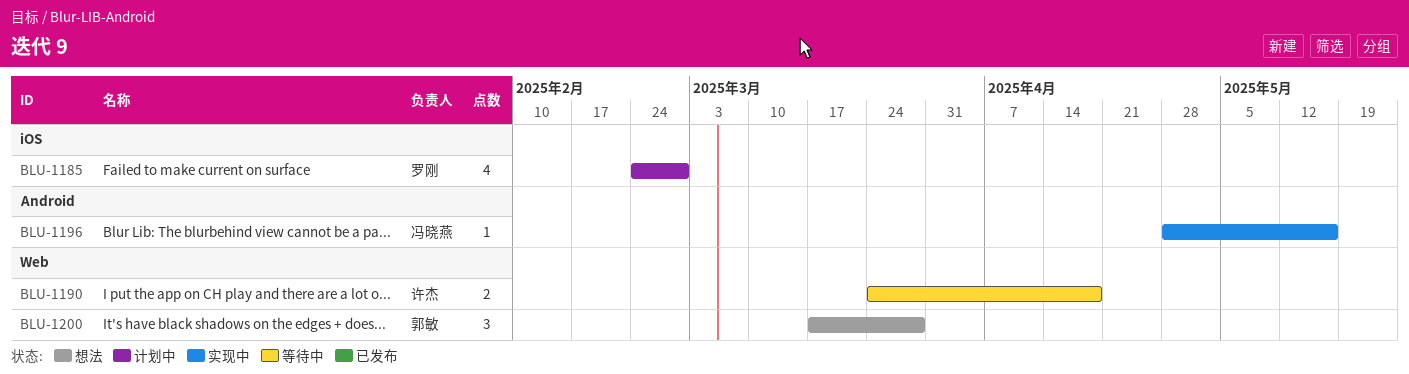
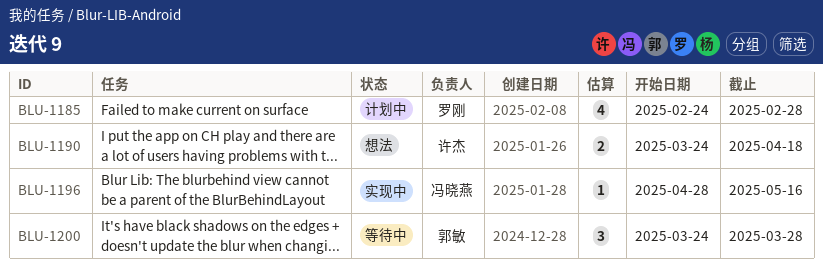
BLU-1190, status: 等待中 -> 想法
BLU-1200, status: 想法 -> 等待中
BLU-1200, start: Mar 17 -> Mar 24

